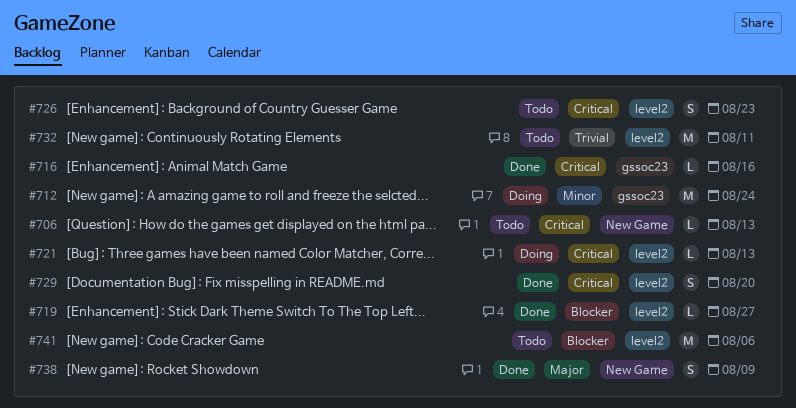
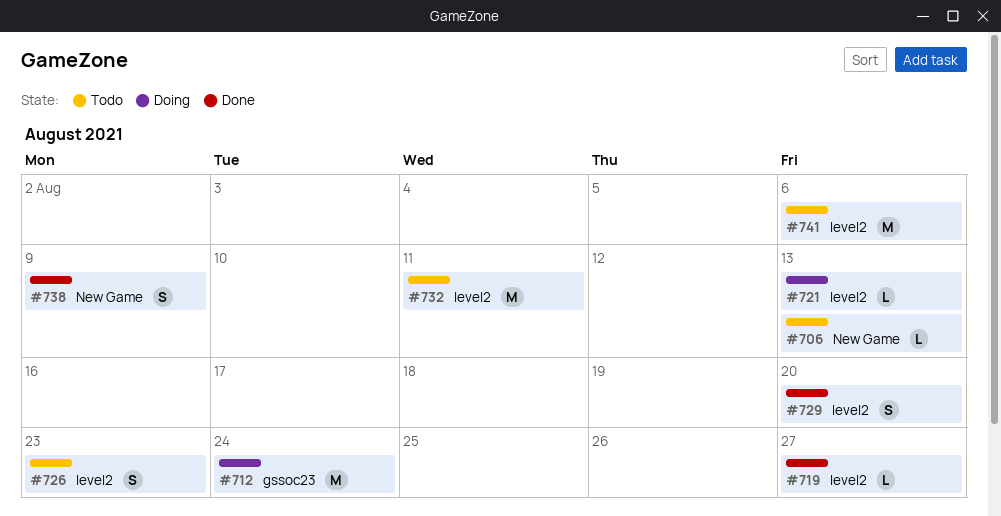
#716: present -> none

